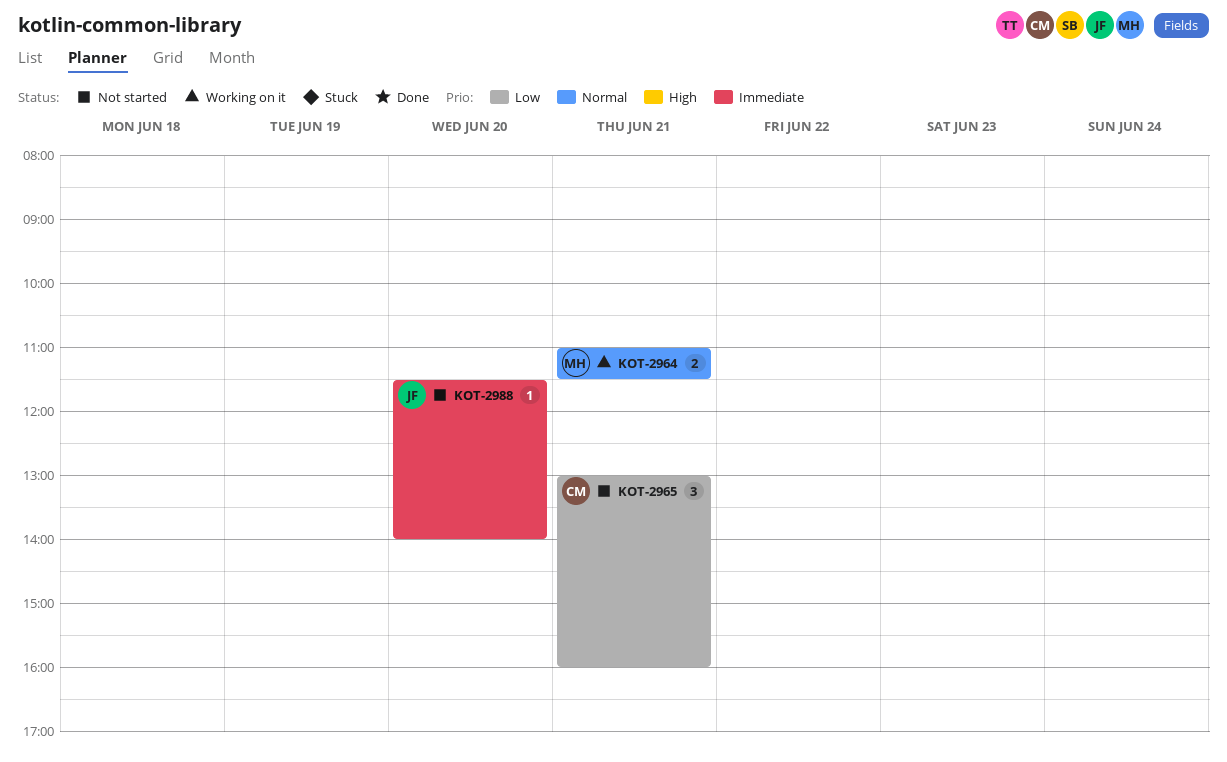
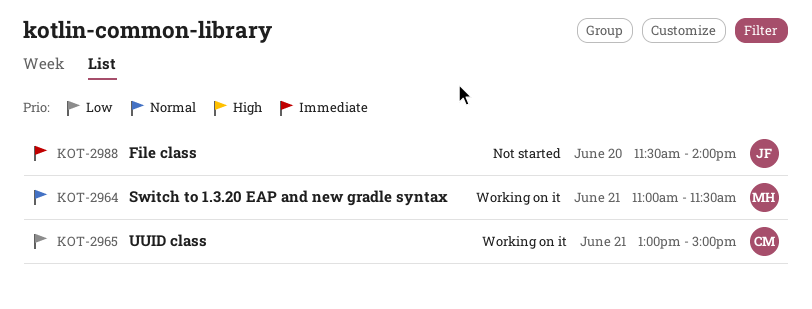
KOT-2965, status: Not started -> Working on it
KOT-2965, ends: 16:00 -> 15:00

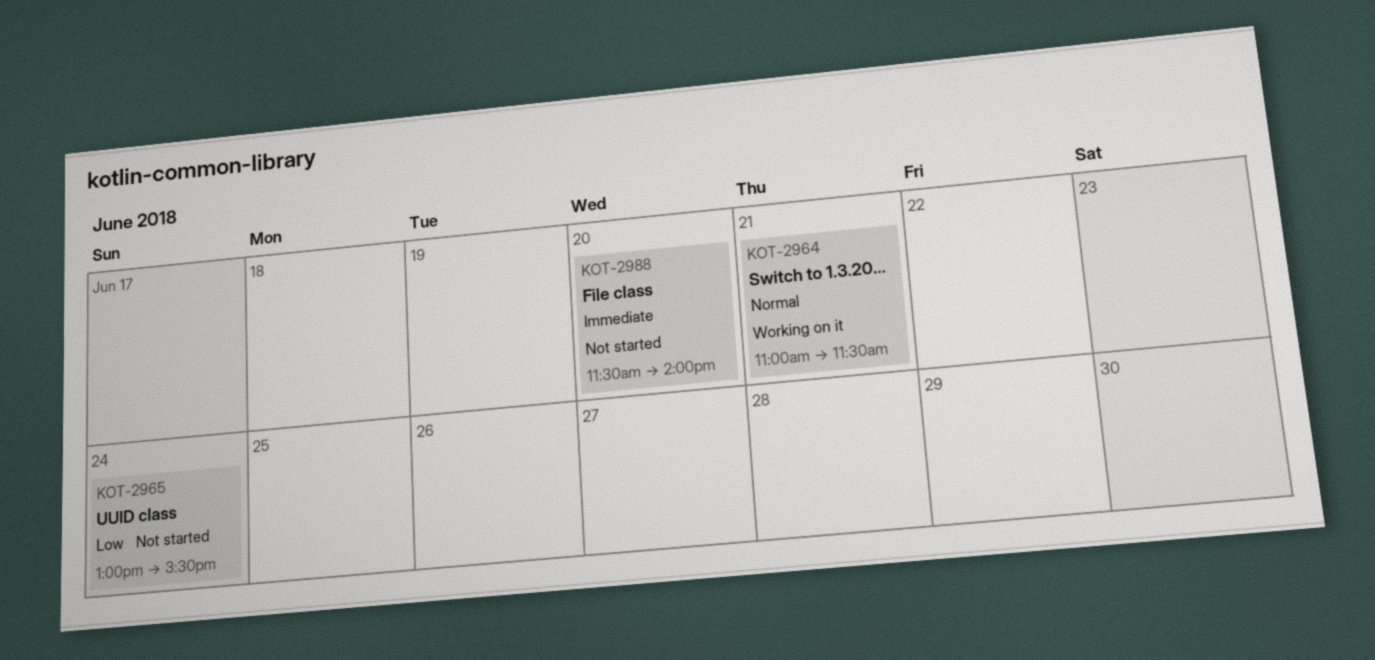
KOT-2965, status: Working on it -> Not started
KOT-2965, day: Jun 21 -> Jun 24
KOT-2965, ends: 15:00 -> 15:30

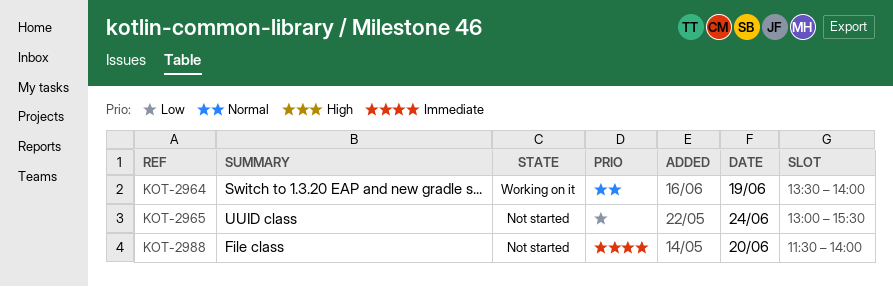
KOT-2964, day: Jun 21 -> Jun 19
KOT-2964, begins: 11:00 -> 13:30
KOT-2964, ends: 11:30 -> 14:00

